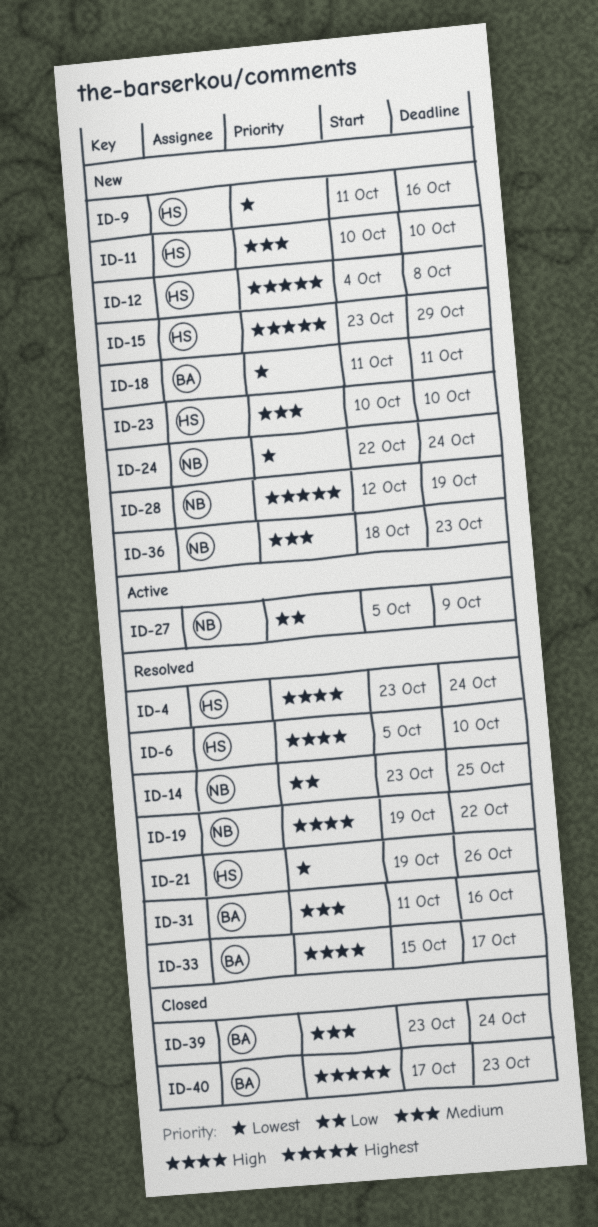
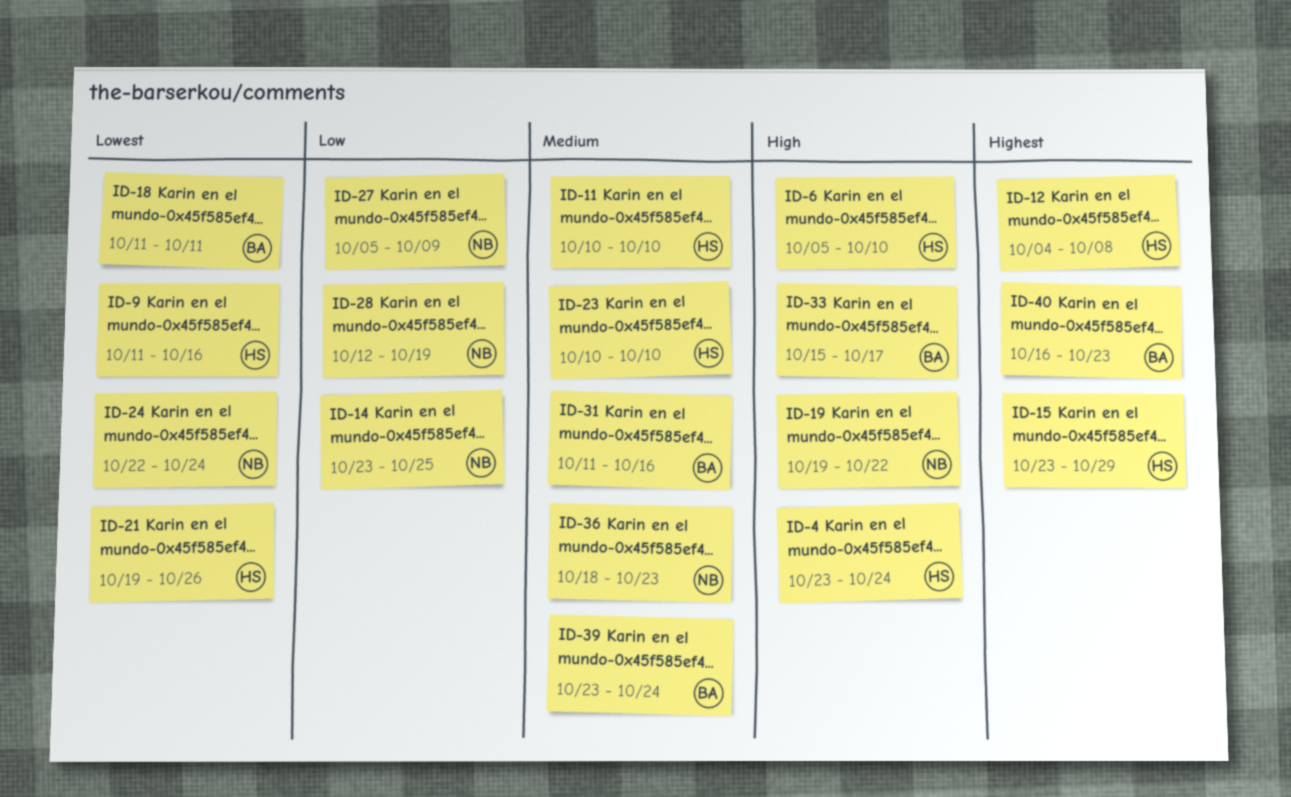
ID-28, priority: Highest -> Low
ID-40, start: Oct 17 -> Oct 16

